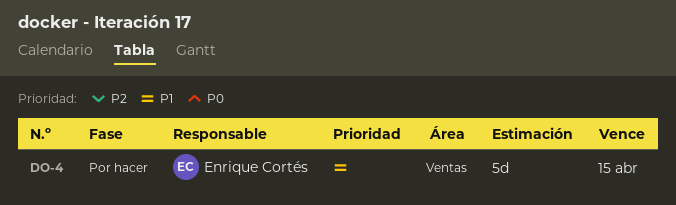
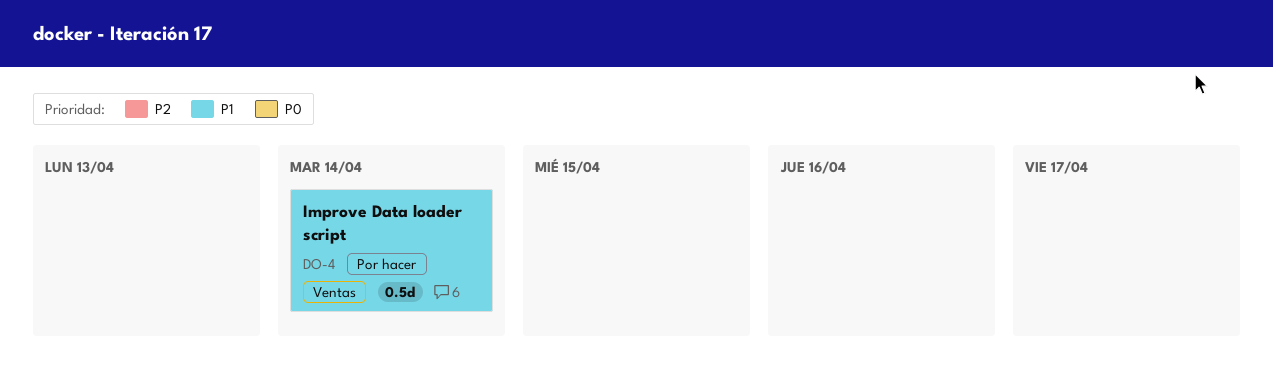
DO-4, estimate: 5d -> 0.5d
DO-4, due: Apr 15 -> Apr 14

